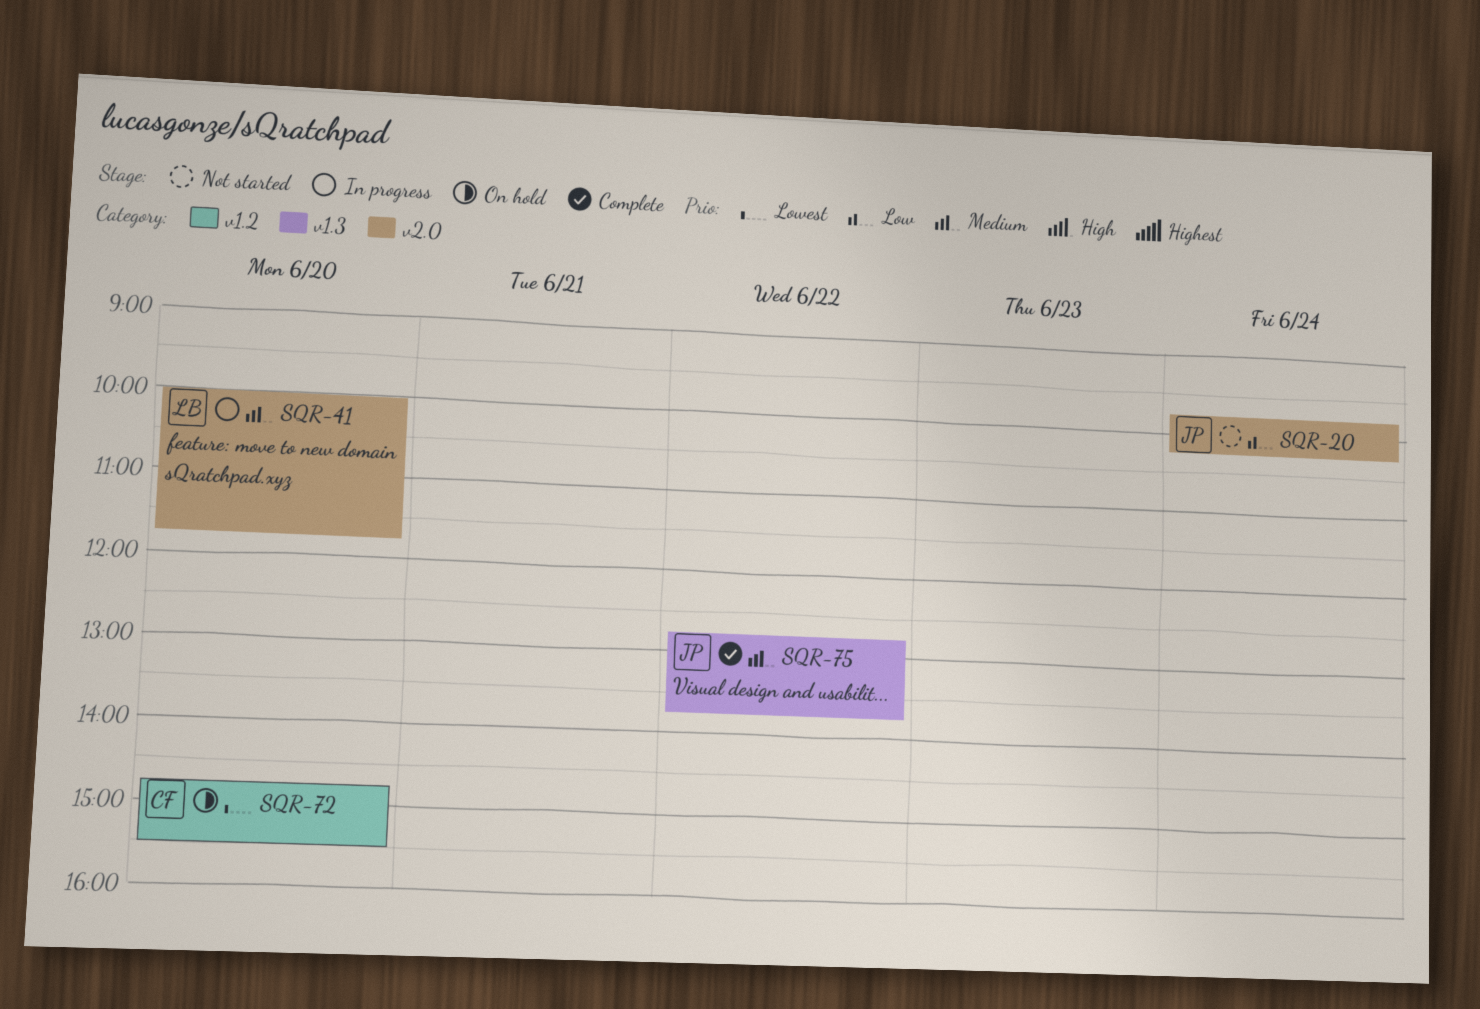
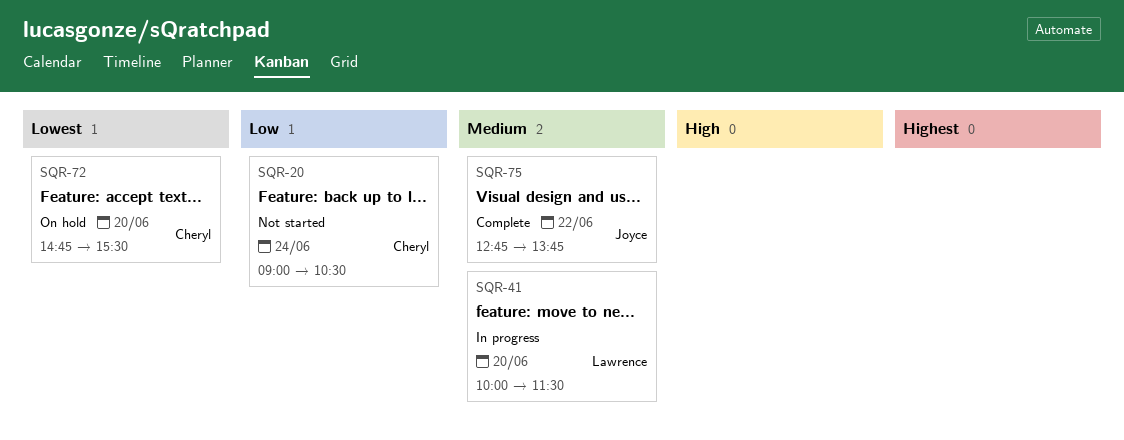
SQR-20, owner: Joyce -> Cheryl
SQR-20, begins: 09:45 -> 09:00
SQR-20, ends: 10:15 -> 10:30
SQR-41, ends: 11:45 -> 11:30

